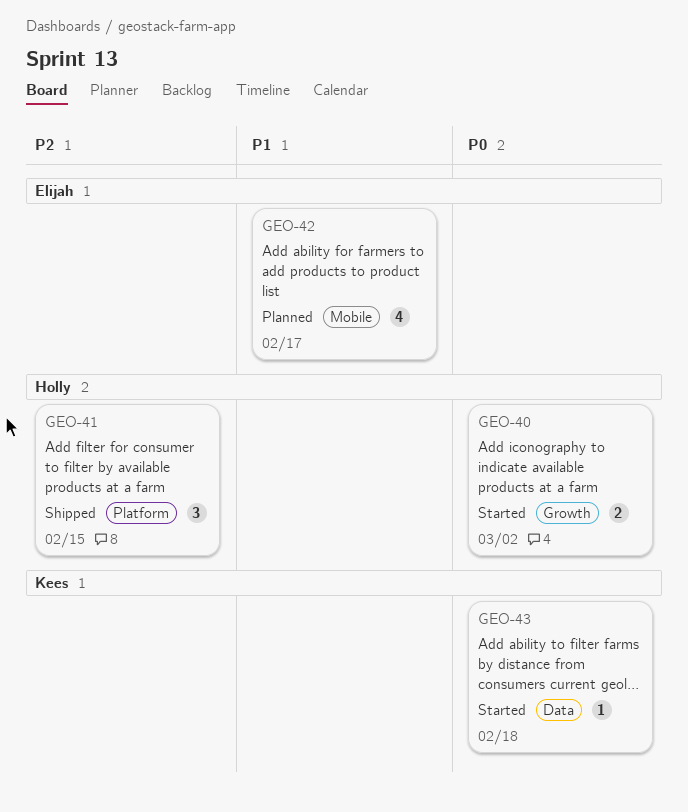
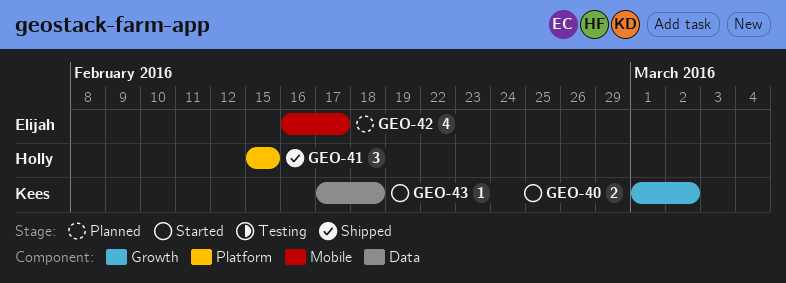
GEO-40, owner: Holly -> Kees

